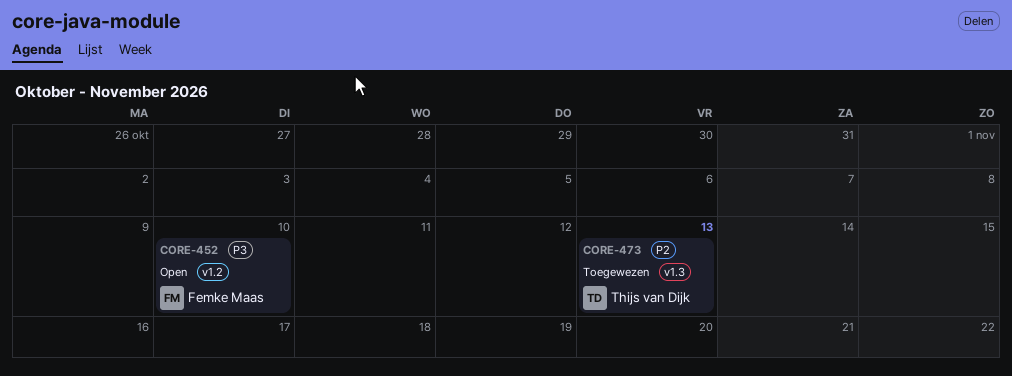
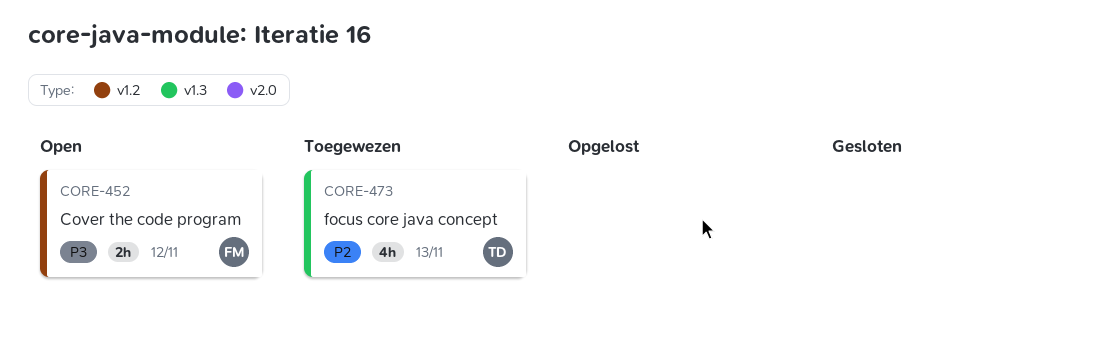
CORE-452, due: Nov 10 -> Nov 12

